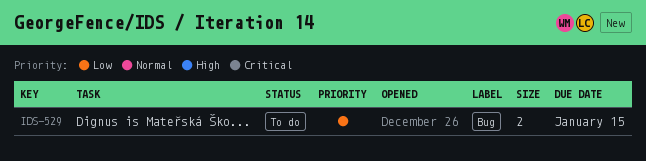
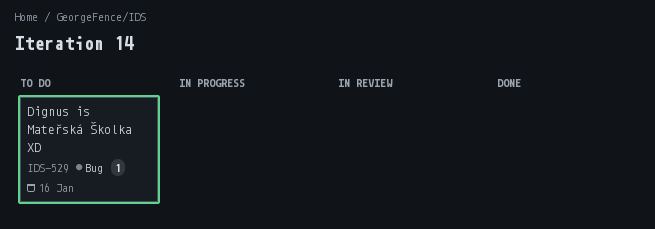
IDS-529, estimate: 2 -> 1
IDS-529, due: Jan 15 -> Jan 16

